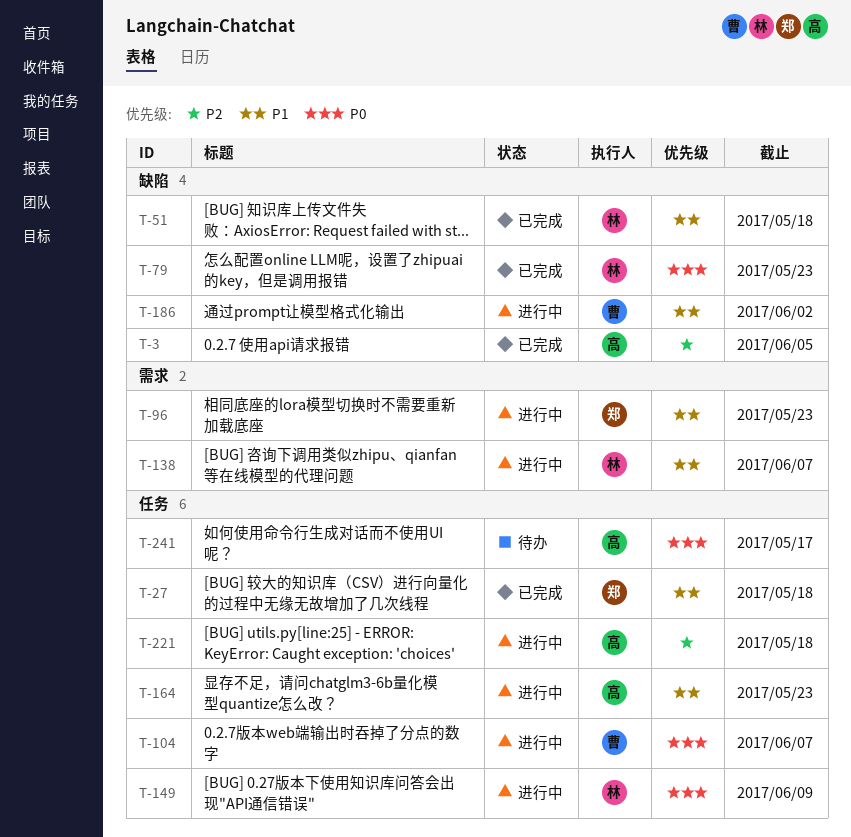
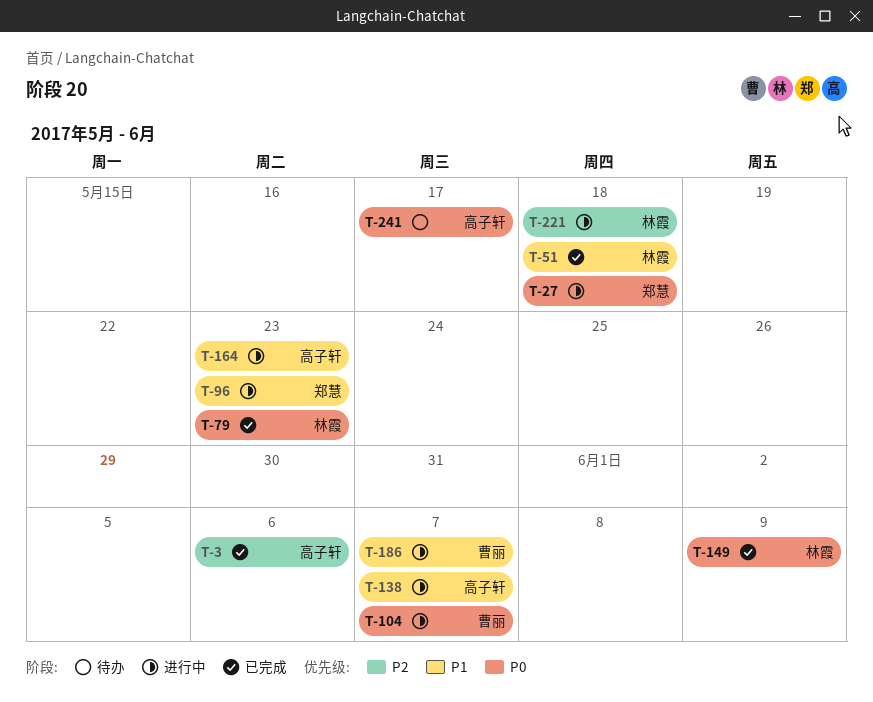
T-3, due: Jun 5 -> Jun 6
T-27, status: 已完成 -> 进行中
T-27, priority: P1 -> P0
T-138, owner: 林霞 -> 高子轩
T-149, status: 进行中 -> 已完成
T-186, due: Jun 2 -> Jun 7
T-221, owner: 高子轩 -> 林霞

